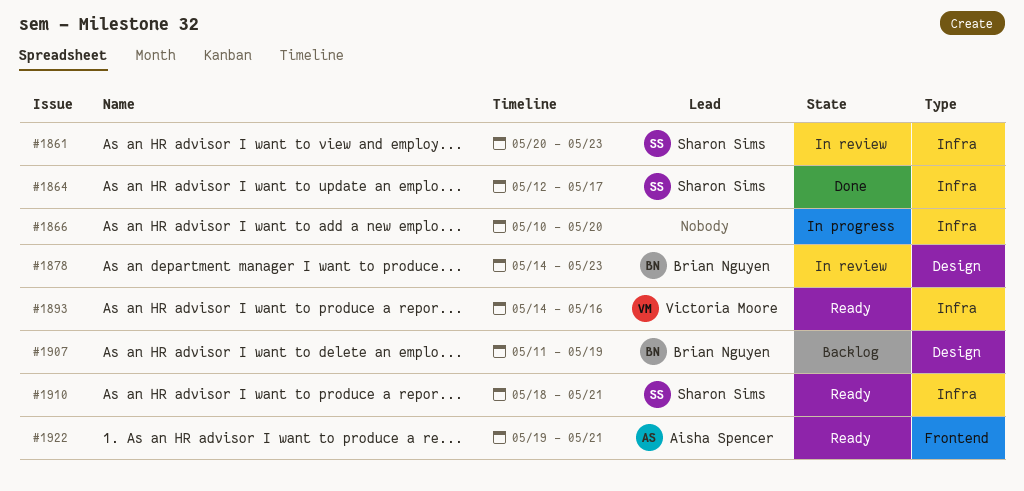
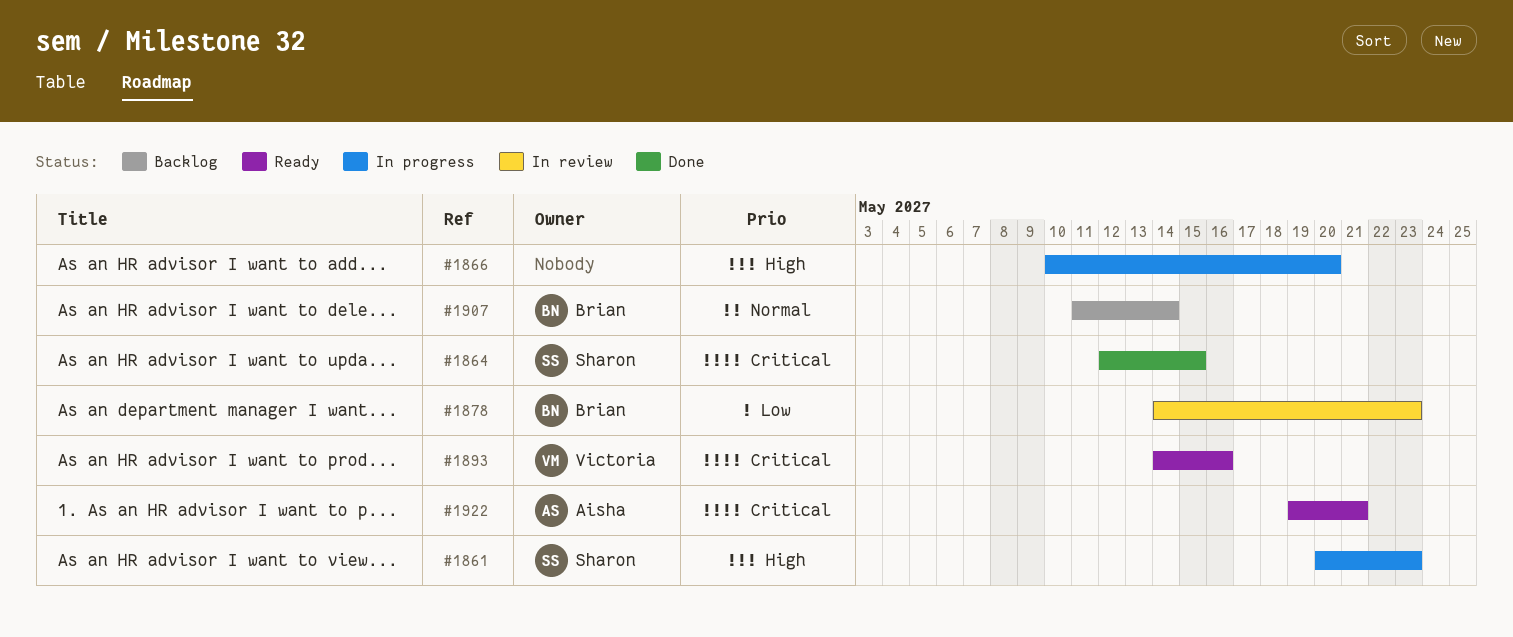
#1861, status: In review -> In progress
#1864, due: May 17 -> May 15
#1907, due: May 19 -> May 14
#1910: present -> none

